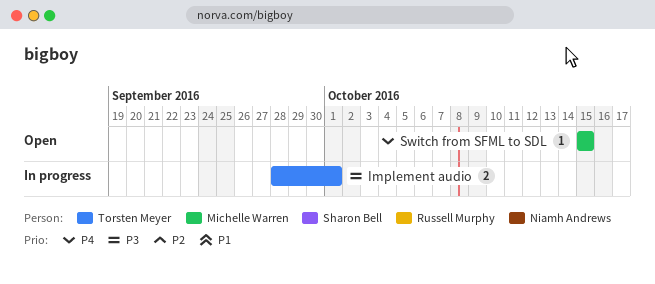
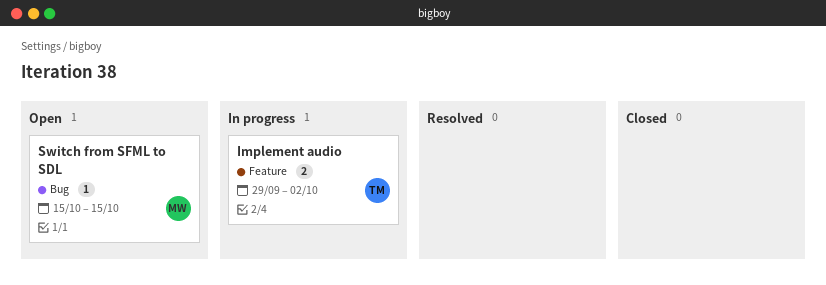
Implement audio, start: Sep 28 -> Sep 29
Implement audio, due: Oct 1 -> Oct 2

